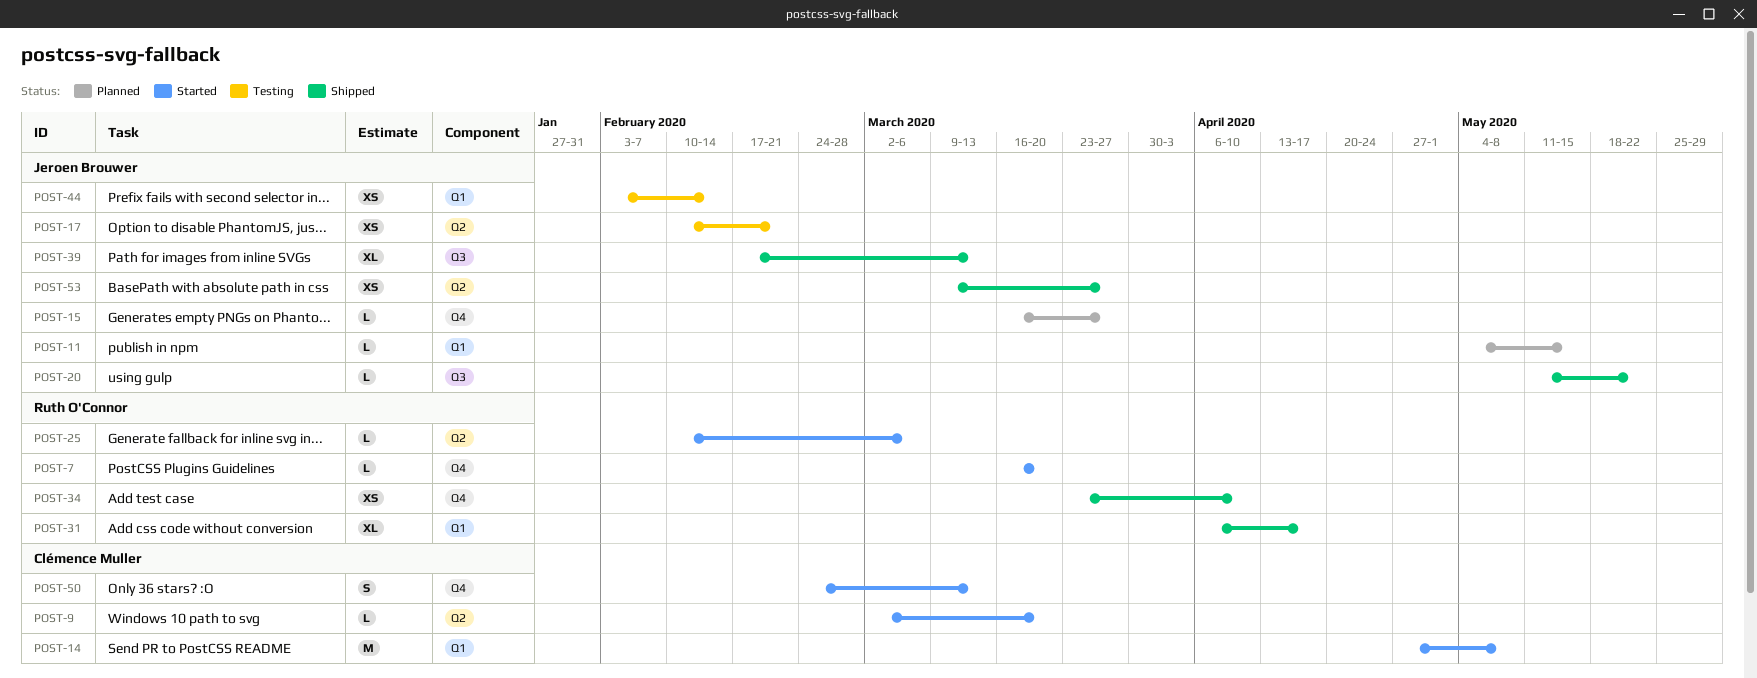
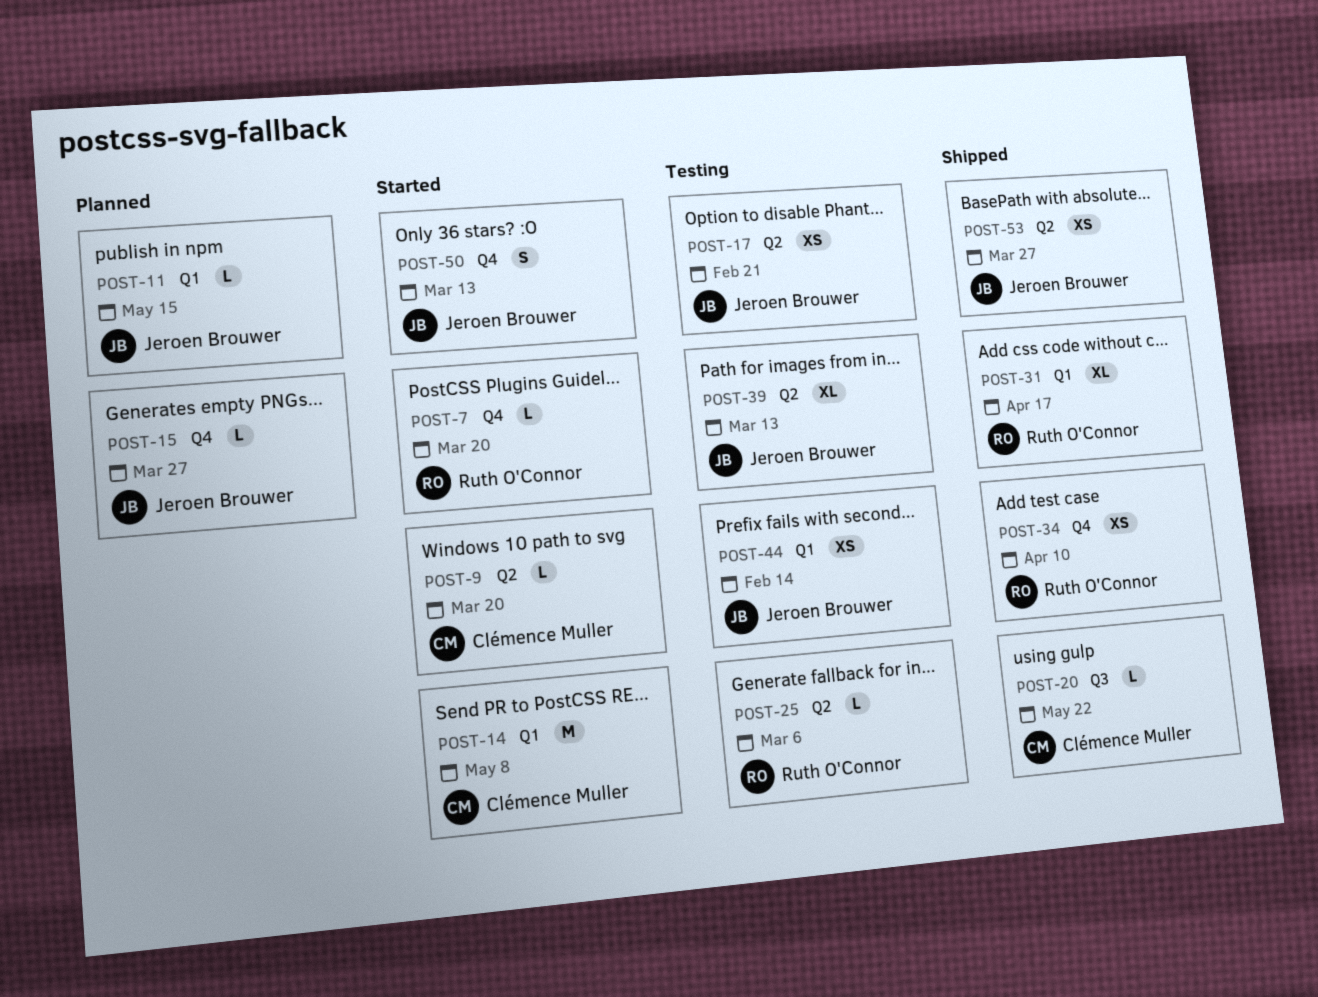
POST-20, owner: Jeroen Brouwer -> Clémence Muller
POST-25, status: Started -> Testing
POST-39, status: Shipped -> Testing
POST-39, label: Q3 -> Q2
POST-50, owner: Clémence Muller -> Jeroen Brouwer

